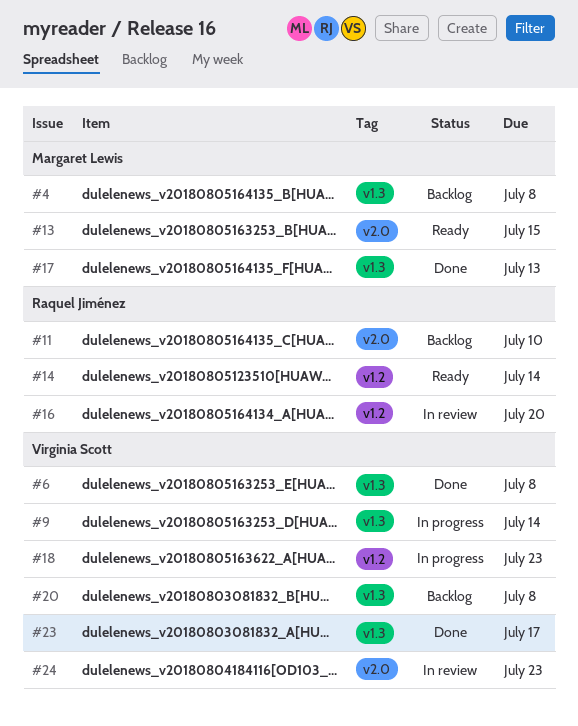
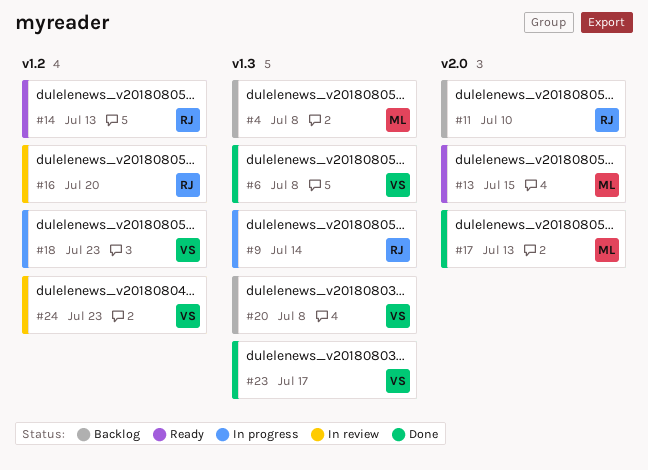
#9, owner: Virginia Scott -> Raquel Jiménez
#14, due: Jul 14 -> Jul 13
#17, label: v1.3 -> v2.0
#24, label: v2.0 -> v1.2

